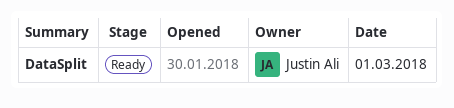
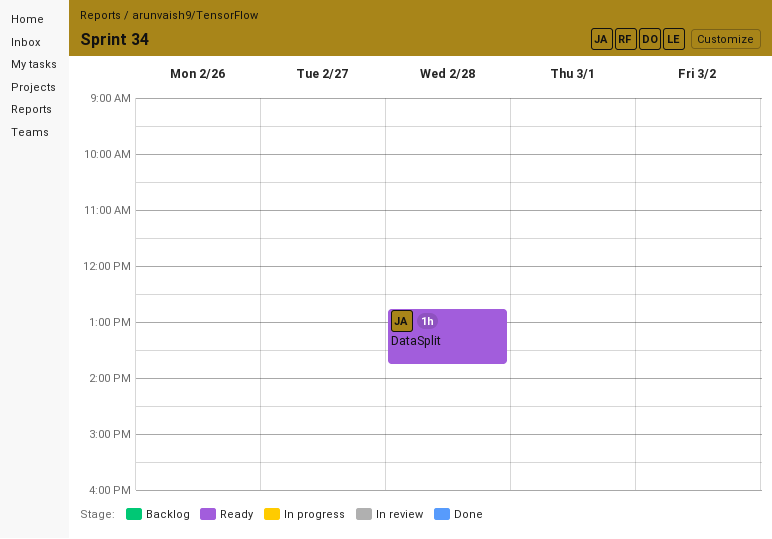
DataSplit, day: Mar 1 -> Feb 28

